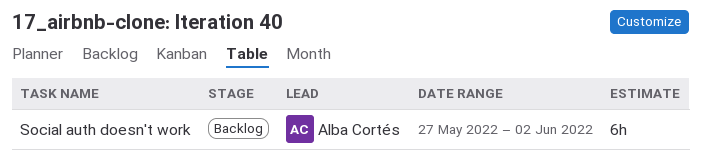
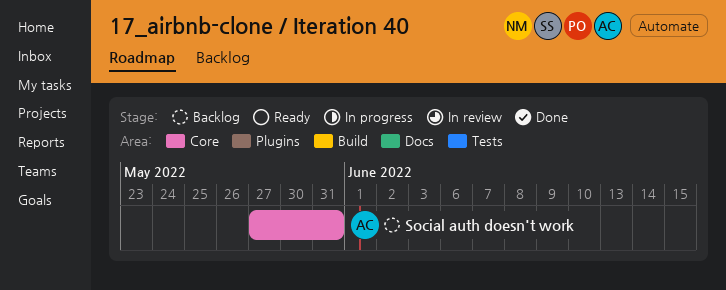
Social auth doesn't work, due: Jun 2 -> May 31

